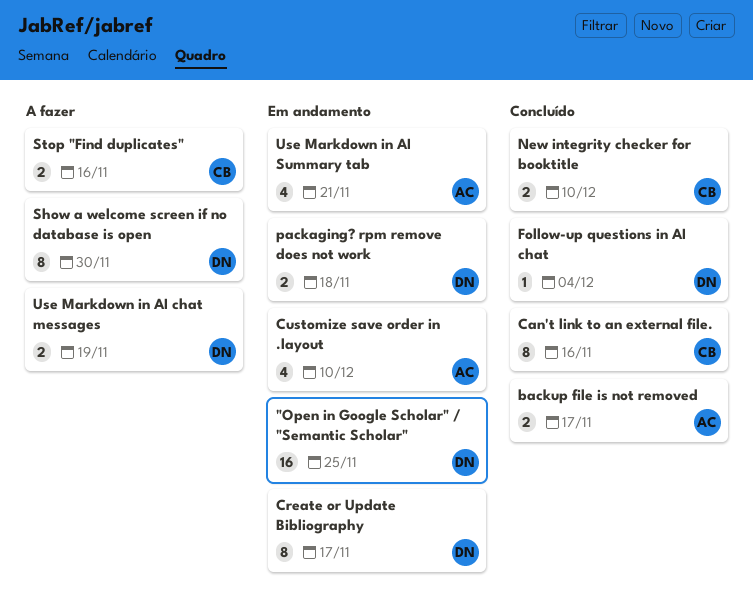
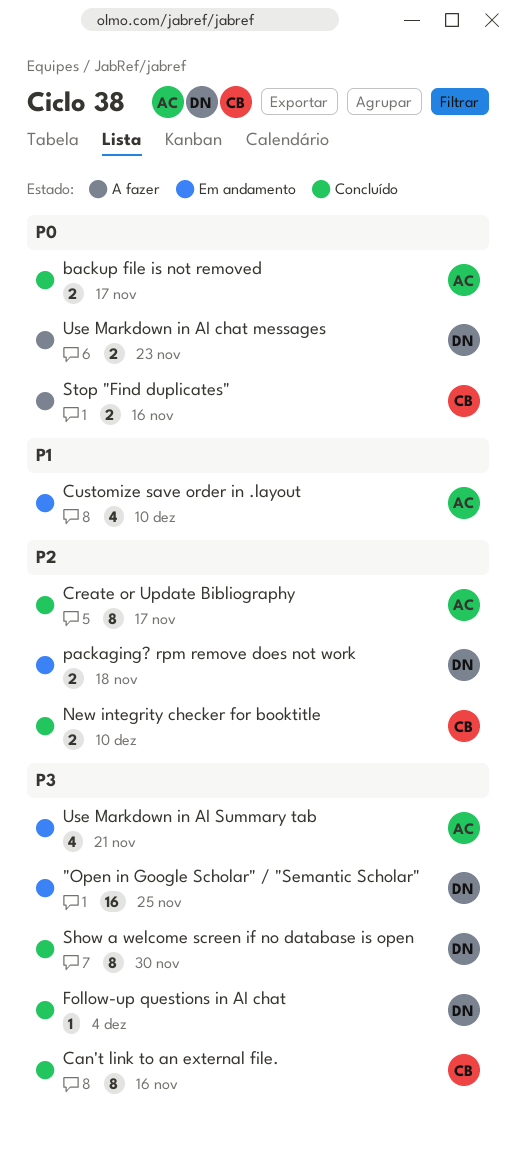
Create or Update Bibliography, status: Em andamento -> Concluído
Create or Update Bibliography, owner: DN -> AC
Show a welcome screen if no database is open, status: A fazer -> Concluído
Use Markdown in AI chat messages, due: Nov 19 -> Nov 23

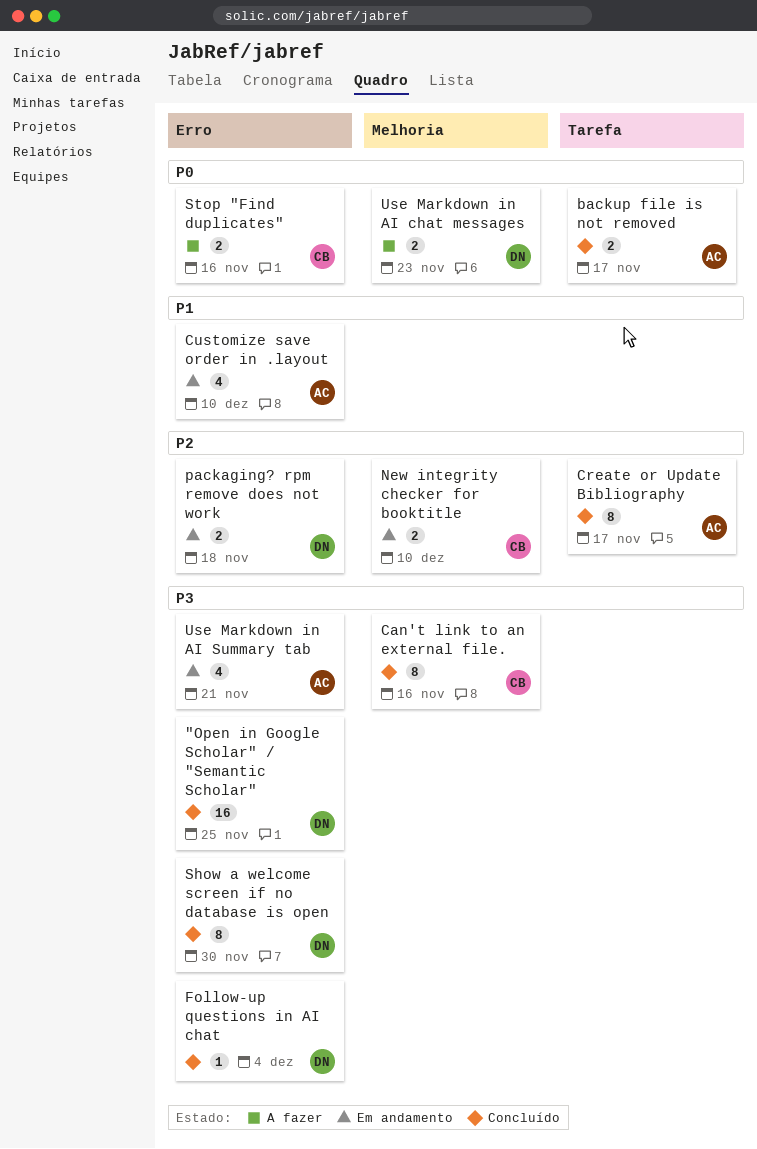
"Open in Google Scholar" / "Semantic Scholar", status: Em andamento -> Concluído
New integrity checker for booktitle, status: Concluído -> Em andamento

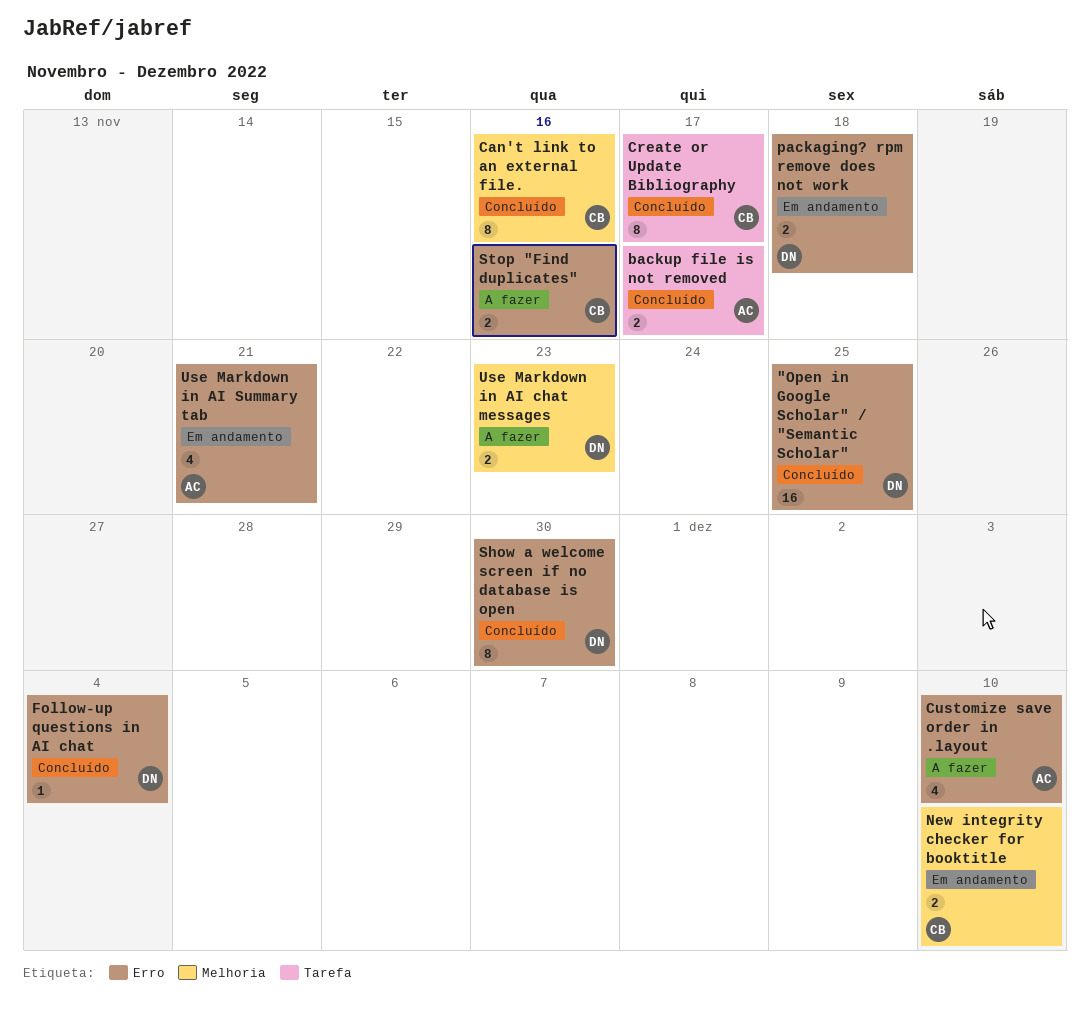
Create or Update Bibliography, owner: AC -> CB
Customize save order in .layout, status: Em andamento -> A fazer

